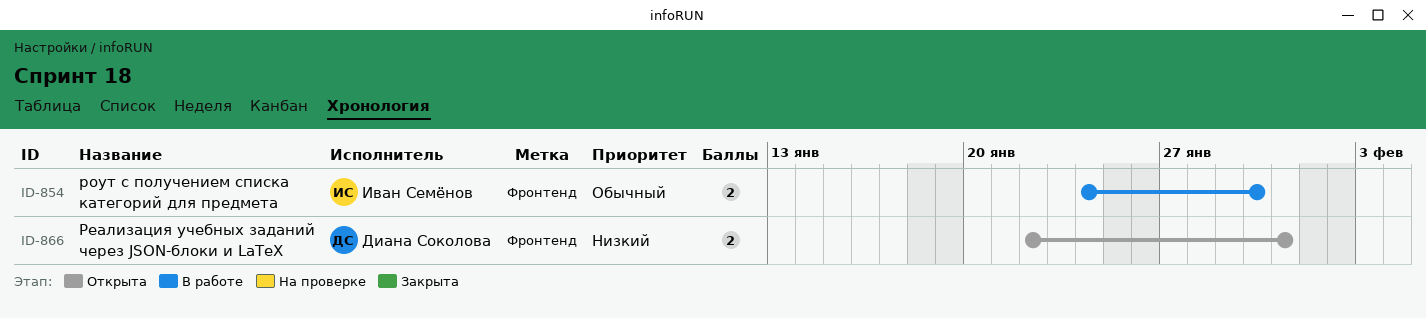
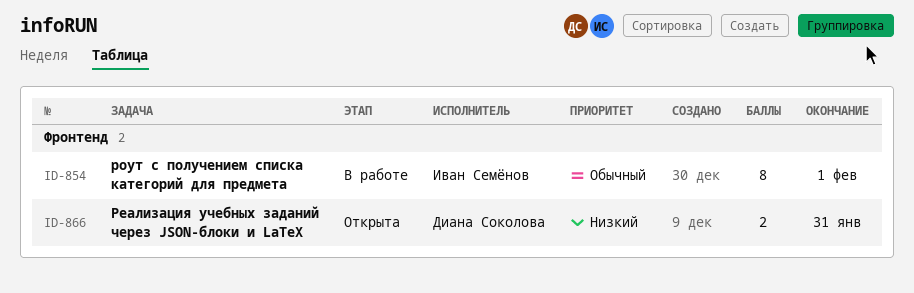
ID-854, estimate: 2 -> 8
ID-854, due: Jan 30 -> Feb 1

